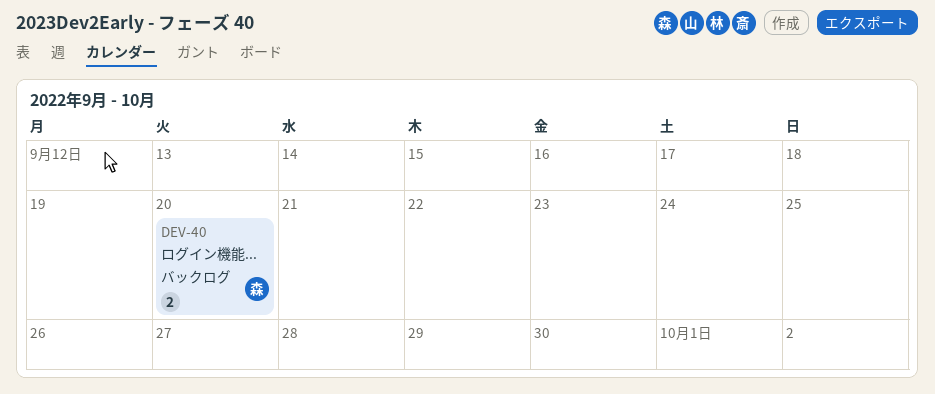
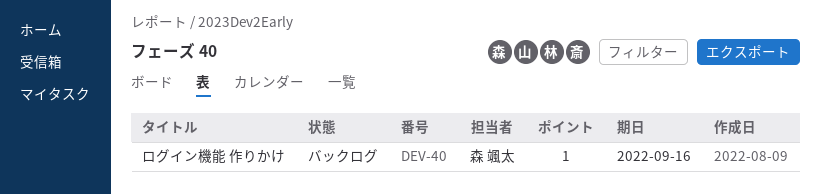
DEV-40, estimate: 2 -> 1
DEV-40, due: Sep 20 -> Sep 16

